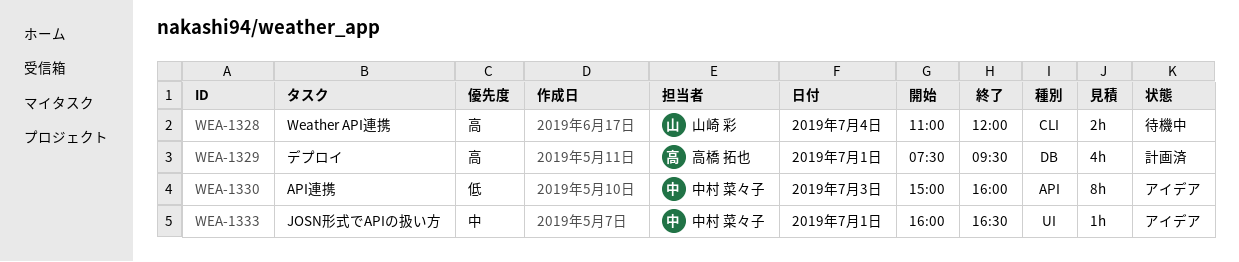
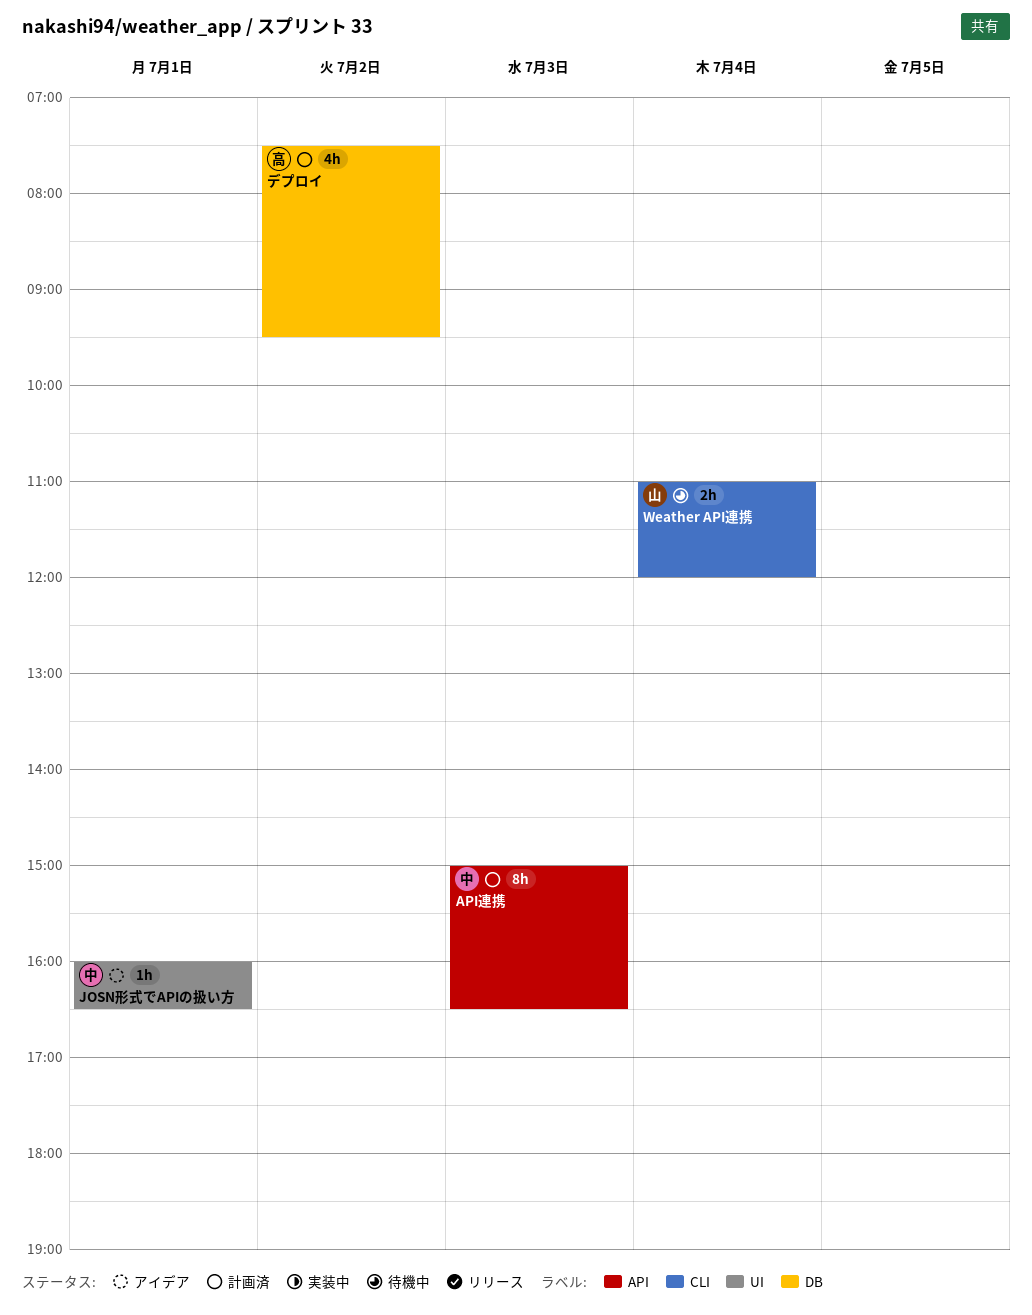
API連携, status: アイデア -> 計画済
API連携, ends: 16:00 -> 16:30
デプロイ, day: Jul 1 -> Jul 2

